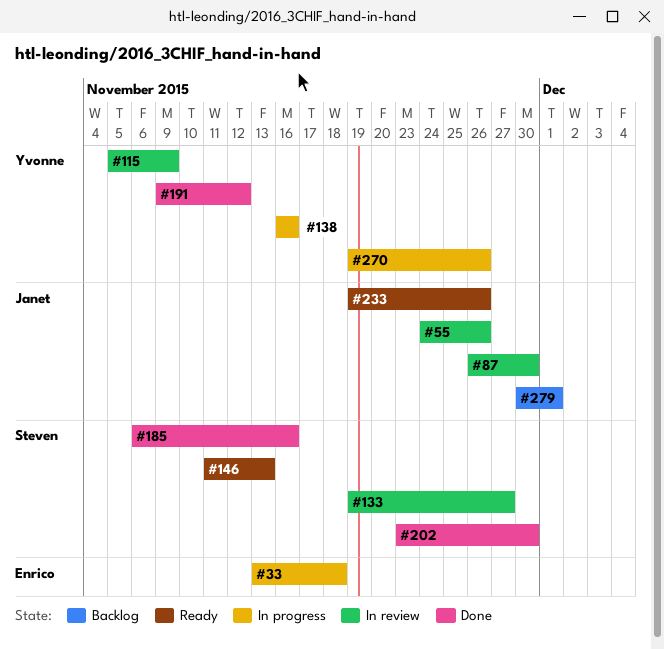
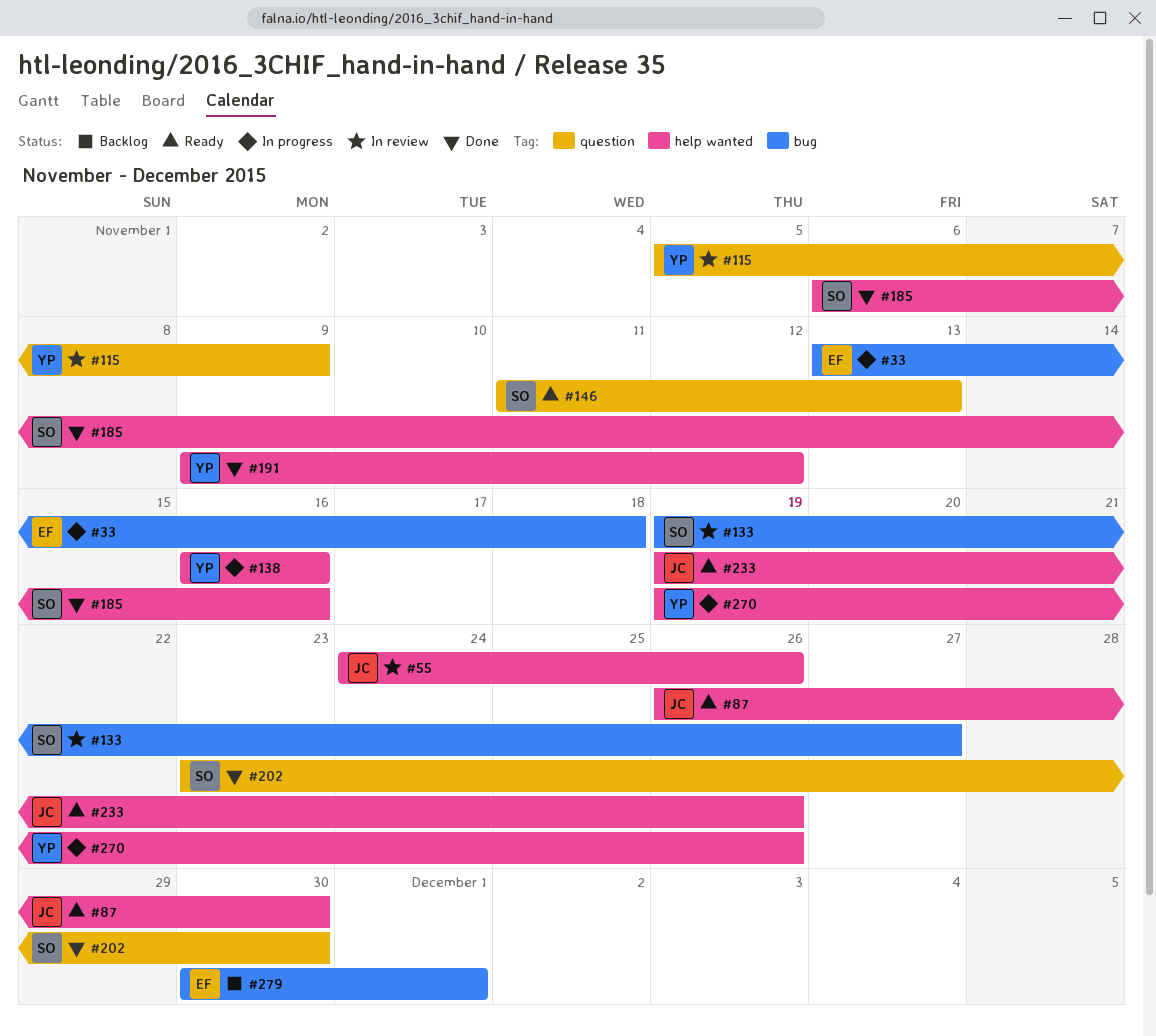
#87, status: In review -> Ready
#279, owner: Janet -> Enrico

